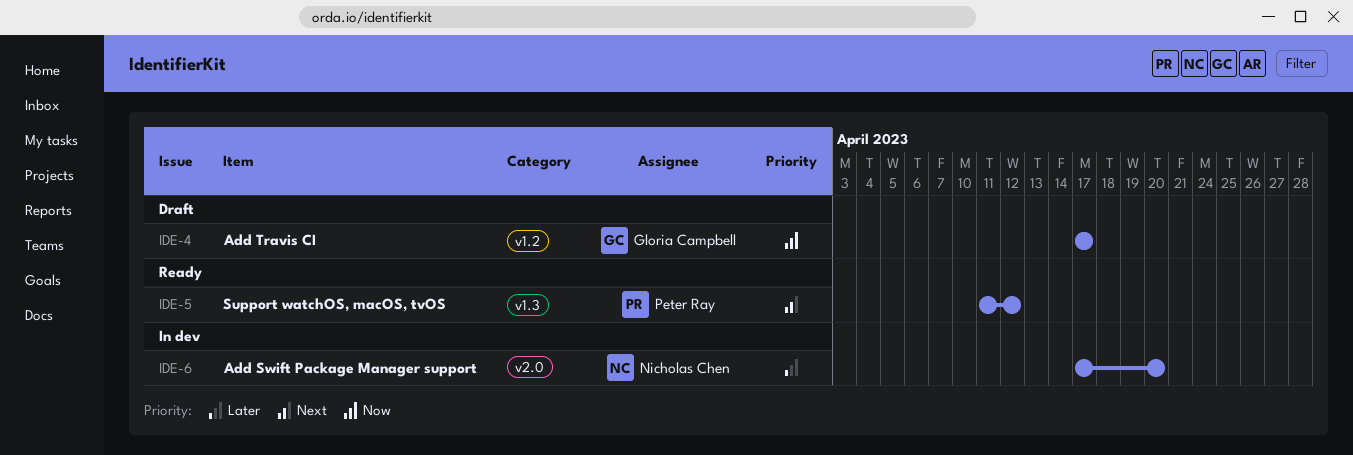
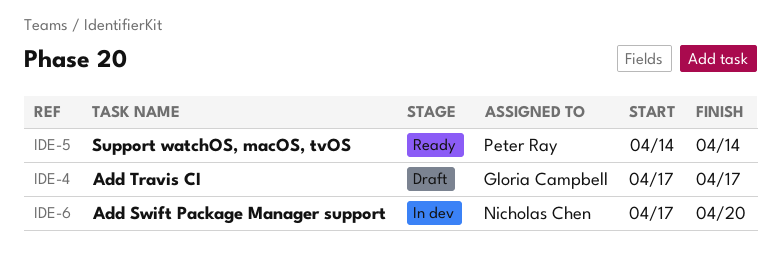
IDE-5, start: Apr 11 -> Apr 14
IDE-5, due: Apr 12 -> Apr 14

